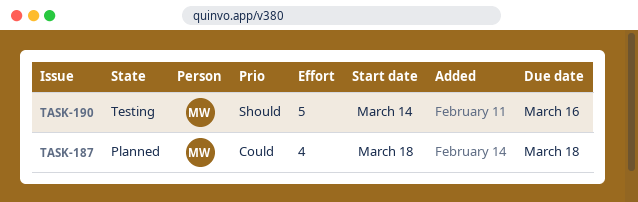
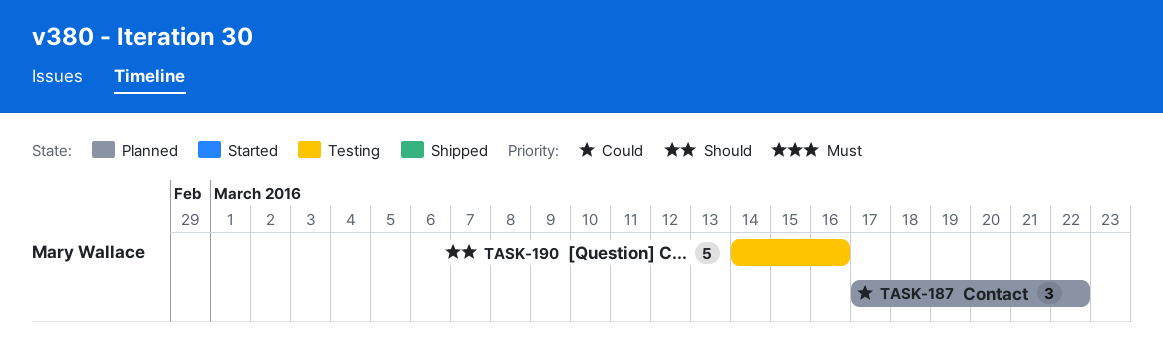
TASK-187, estimate: 4 -> 3
TASK-187, start: Mar 18 -> Mar 17
TASK-187, due: Mar 18 -> Mar 22

